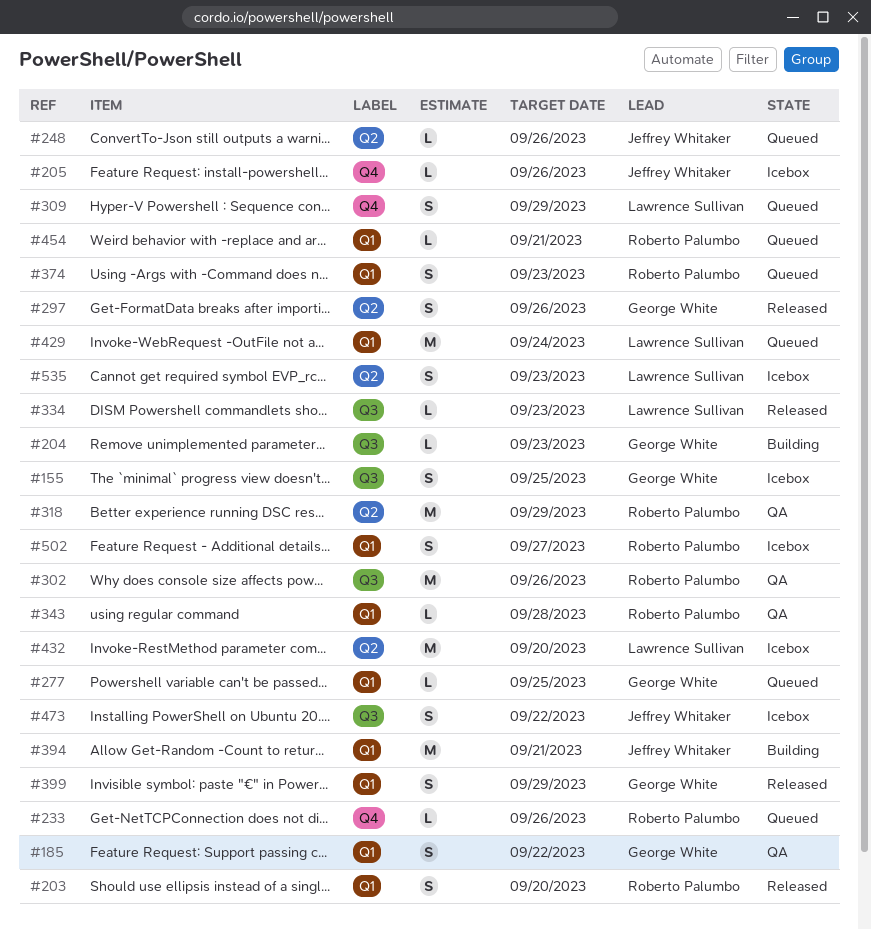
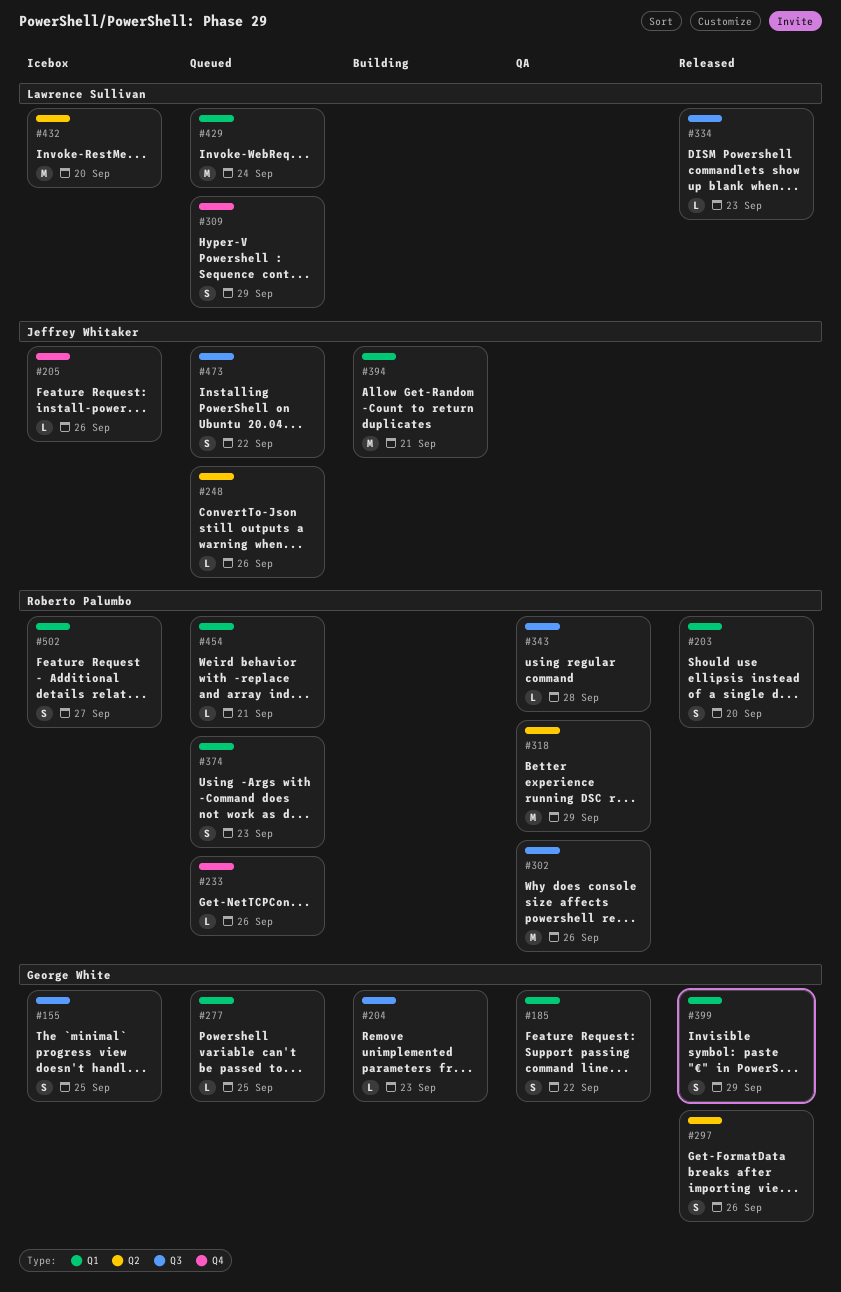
#343, label: Q1 -> Q3
#473, status: Icebox -> Queued
#535: present -> none

